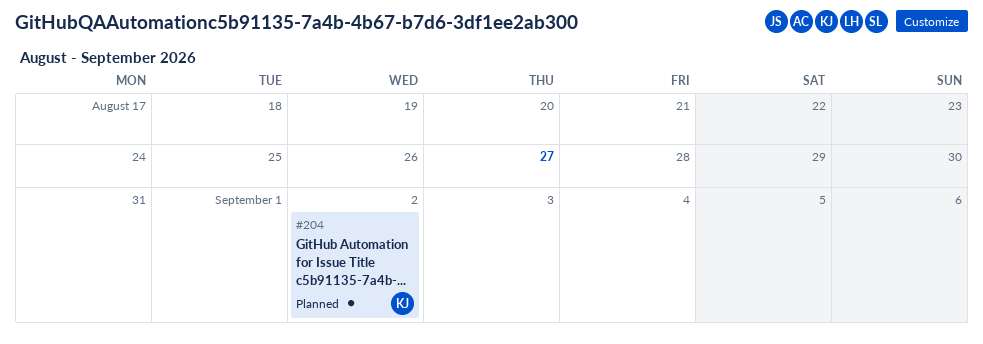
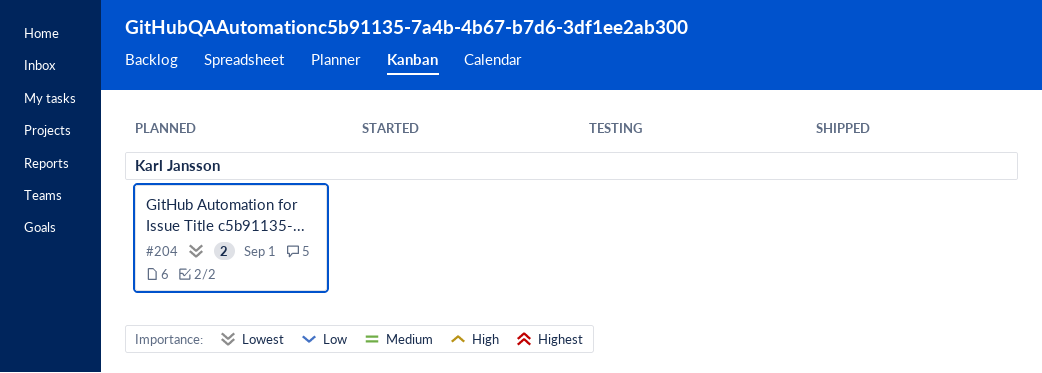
#204, estimate: 1 -> 2
#204, due: Sep 2 -> Sep 1

